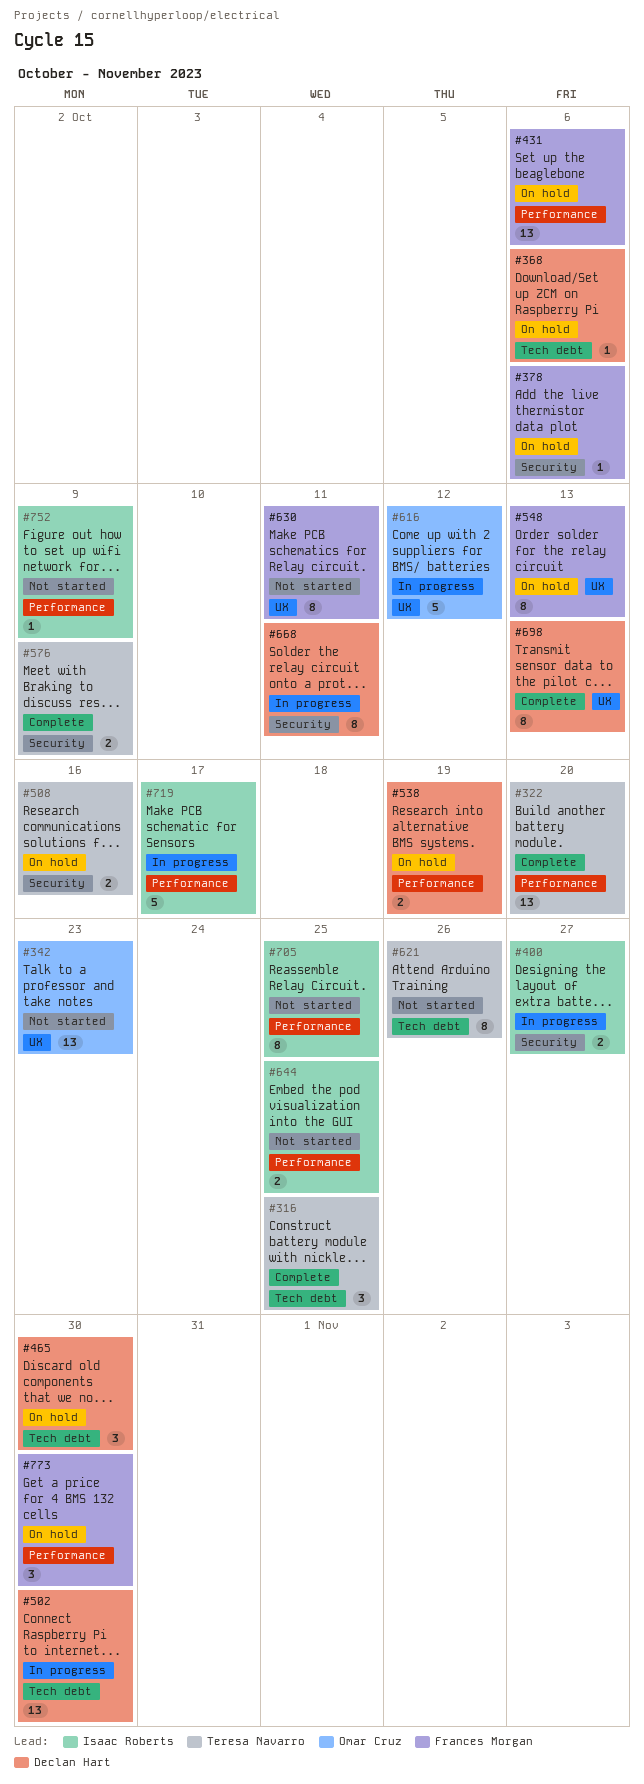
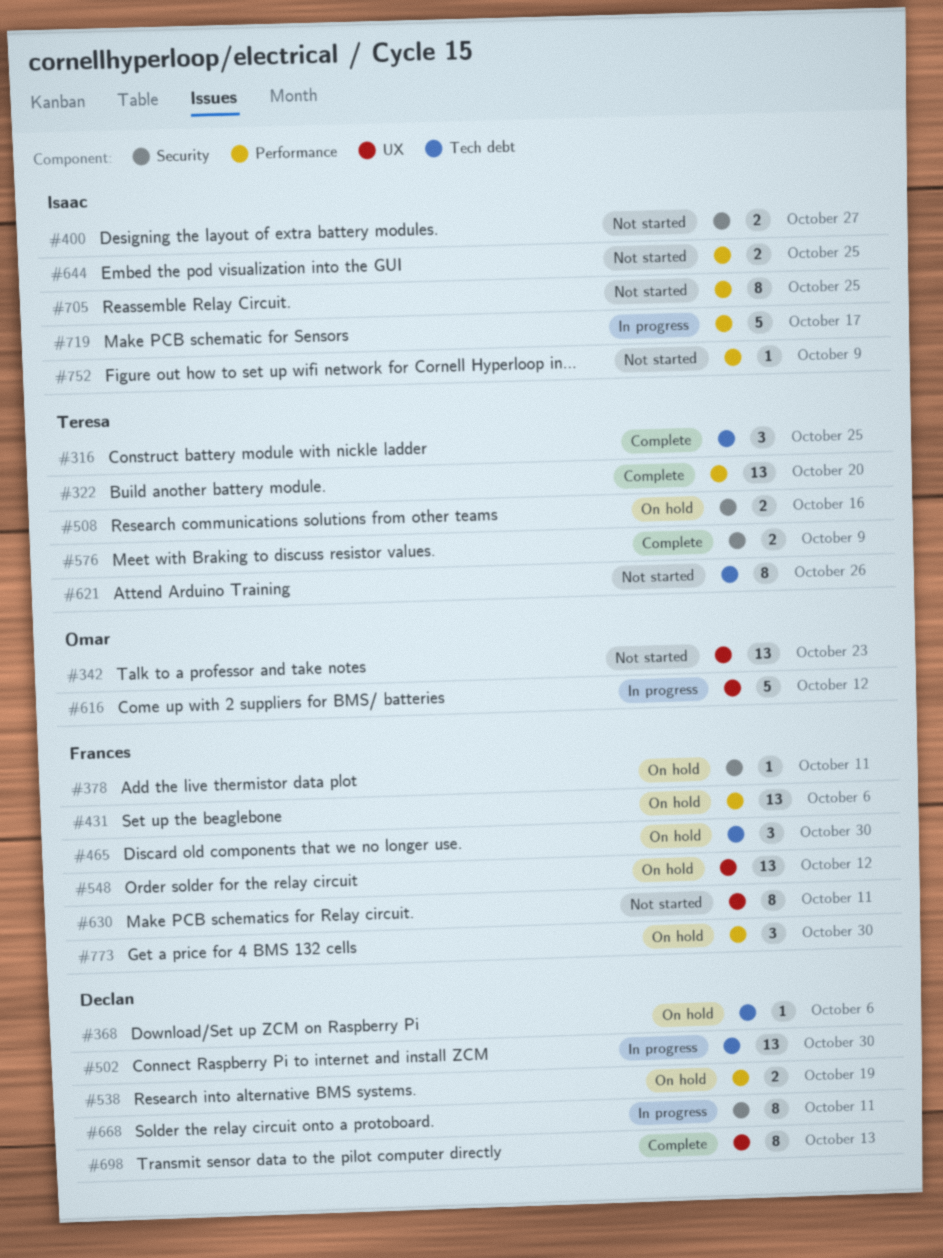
#378, due: Oct 6 -> Oct 11
#400, status: In progress -> Not started
#465, owner: Declan Hart -> Frances Morgan
#548, estimate: 8 -> 13
#548, due: Oct 13 -> Oct 12

